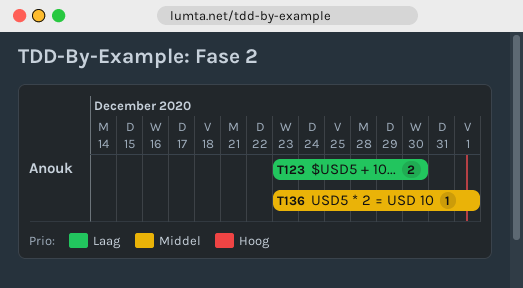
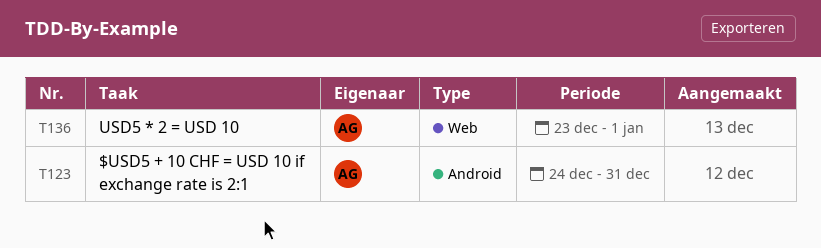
T123, start: Dec 23 -> Dec 24
T123, due: Dec 30 -> Dec 31

